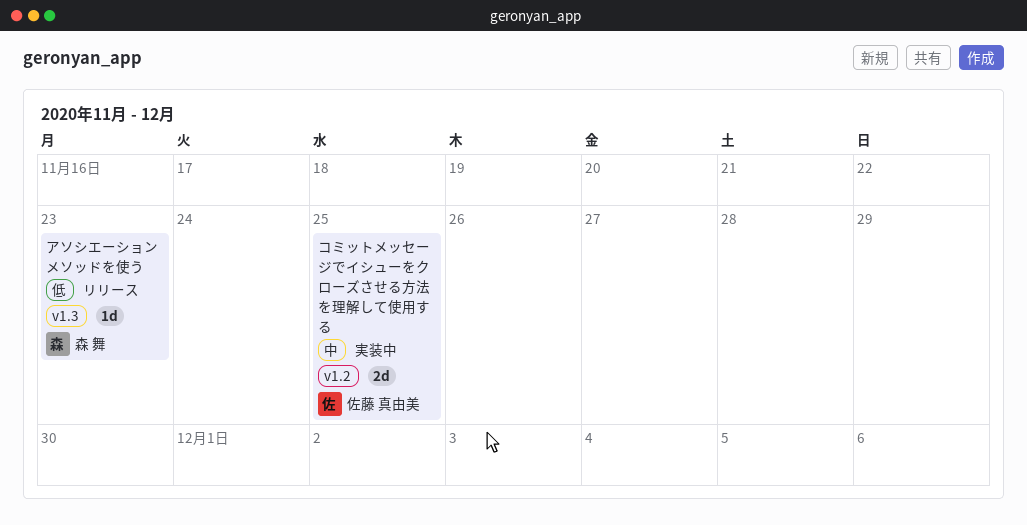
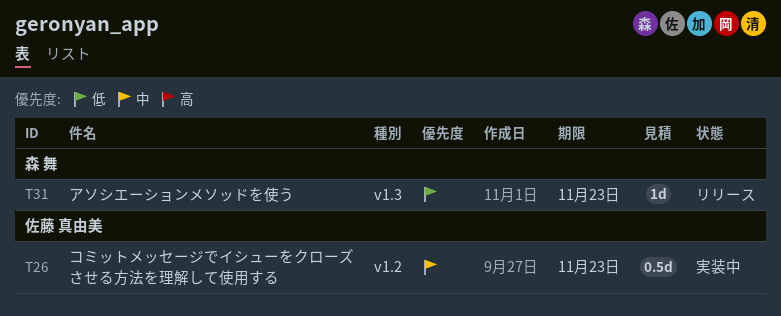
コミットメッセージでイシューをクローズさせる方法を理解して使用する, estimate: 2d -> 0.5d
コミットメッセージでイシューをクローズさせる方法を理解して使用する, due: Nov 25 -> Nov 23

